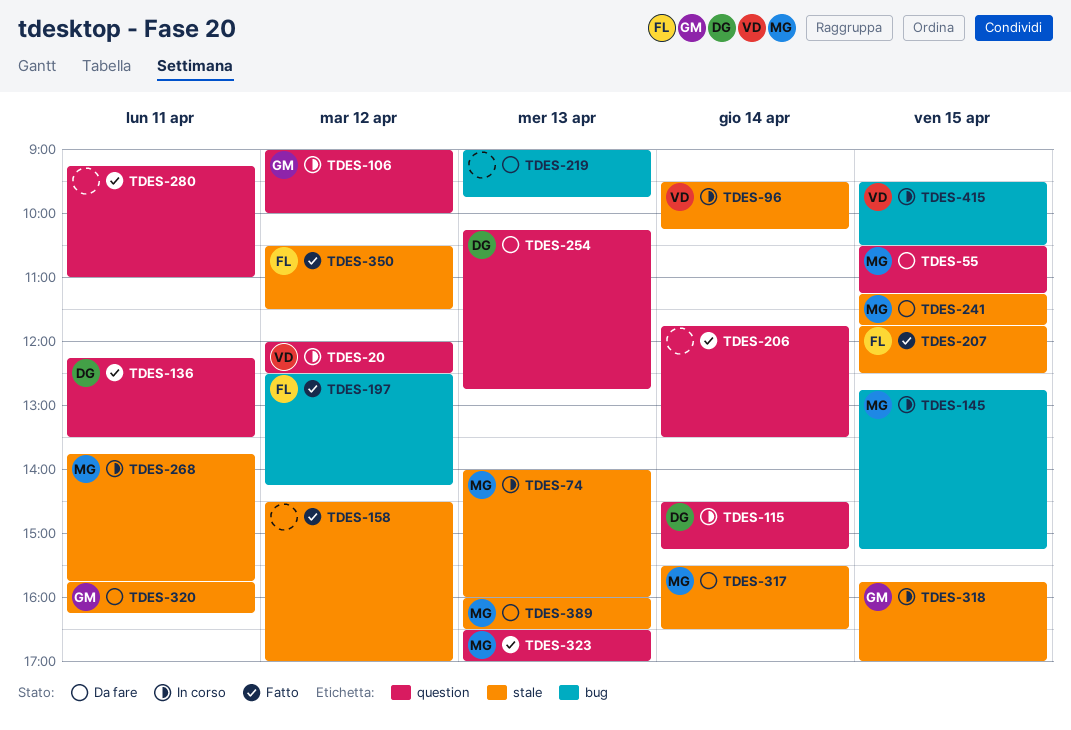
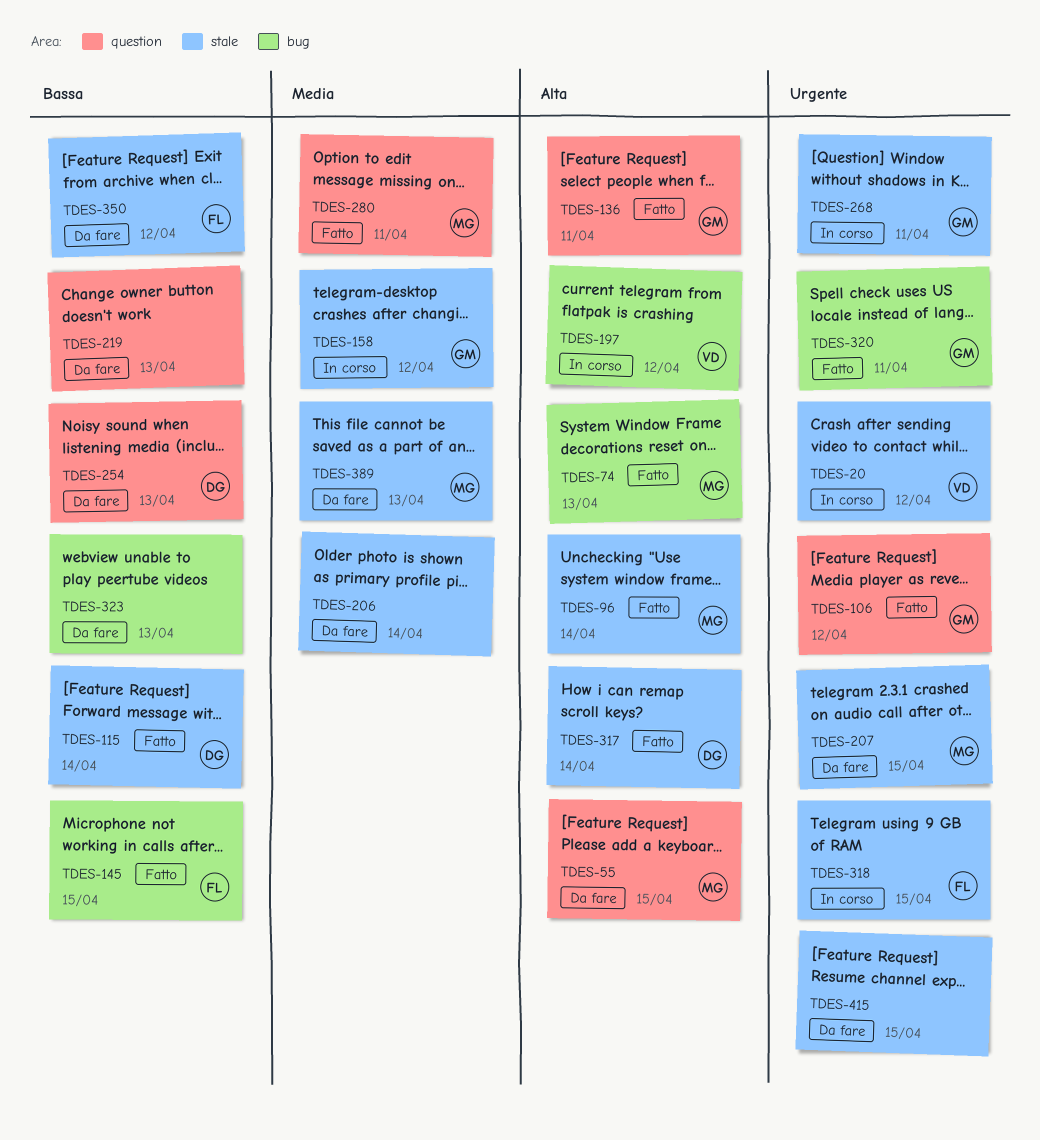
TDES-20, label: question -> stale
TDES-74, status: In corso -> Fatto
TDES-74, label: stale -> bug
TDES-96, status: In corso -> Fatto
TDES-96, owner: VD -> MG
TDES-106, status: In corso -> Fatto
TDES-115, status: In corso -> Fatto
TDES-115, label: question -> stale
TDES-136, owner: DG -> GM
TDES-145, status: In corso -> Fatto
TDES-145, owner: MG -> FL
TDES-158, status: Fatto -> In corso
TDES-158, owner: none -> GM
TDES-197, status: Fatto -> In corso
TDES-197, owner: FL -> VD
TDES-206, status: Fatto -> Da fare
TDES-206, label: question -> stale
TDES-207, status: Fatto -> Da fare
TDES-207, owner: FL -> MG
TDES-219, label: bug -> question
TDES-241: present -> none
TDES-268, owner: MG -> GM
TDES-280, owner: none -> MG
TDES-317, status: Da fare -> Fatto
TDES-317, owner: MG -> DG
TDES-318, owner: GM -> FL
TDES-320, status: Da fare -> Fatto
TDES-320, label: stale -> bug
TDES-323, status: Fatto -> Da fare
TDES-323, owner: MG -> none
TDES-323, label: question -> bug
TDES-350, status: Fatto -> Da fare
TDES-415, status: In corso -> Da fare
TDES-415, owner: VD -> none
TDES-415, label: bug -> stale

